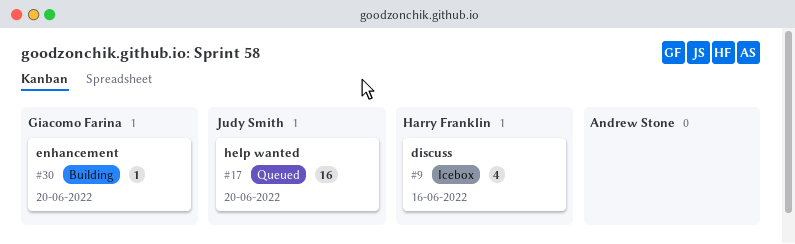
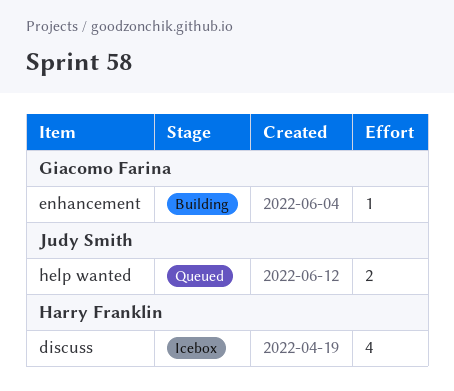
help wanted, estimate: 16 -> 2

